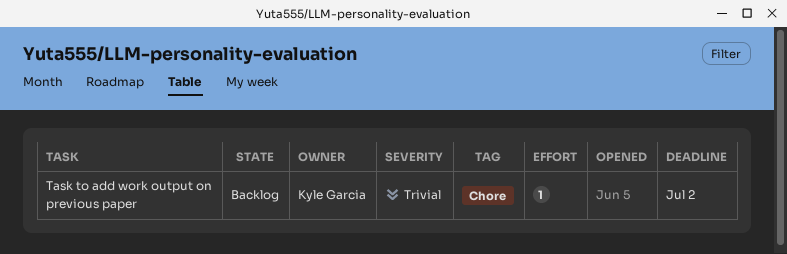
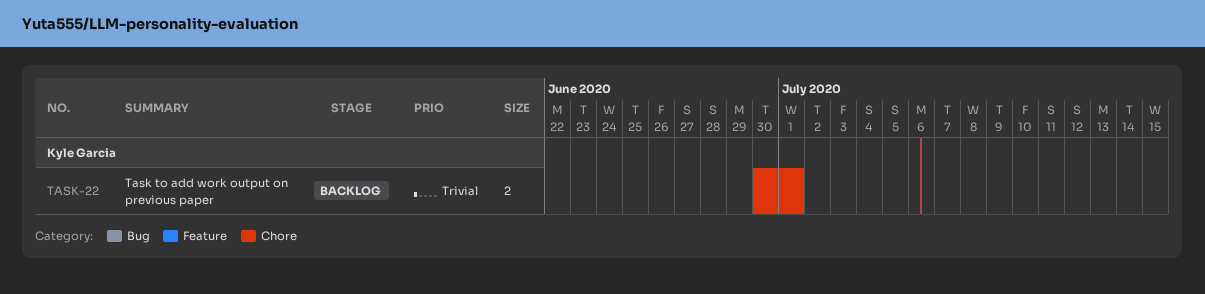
Task to add work output on previous paper, estimate: 1 -> 2
Task to add work output on previous paper, due: Jul 2 -> Jul 1

